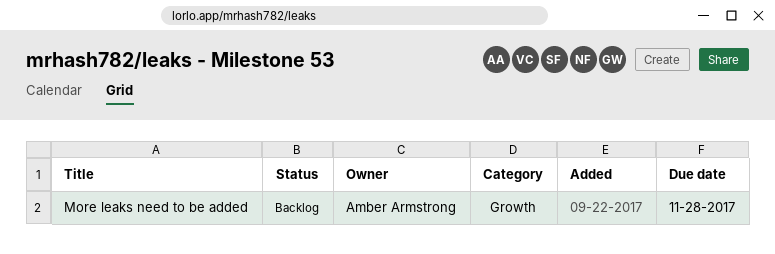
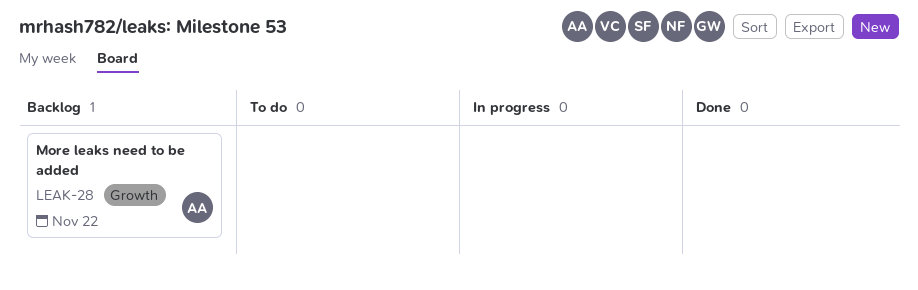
More leaks need to be added, due: Nov 28 -> Nov 22

